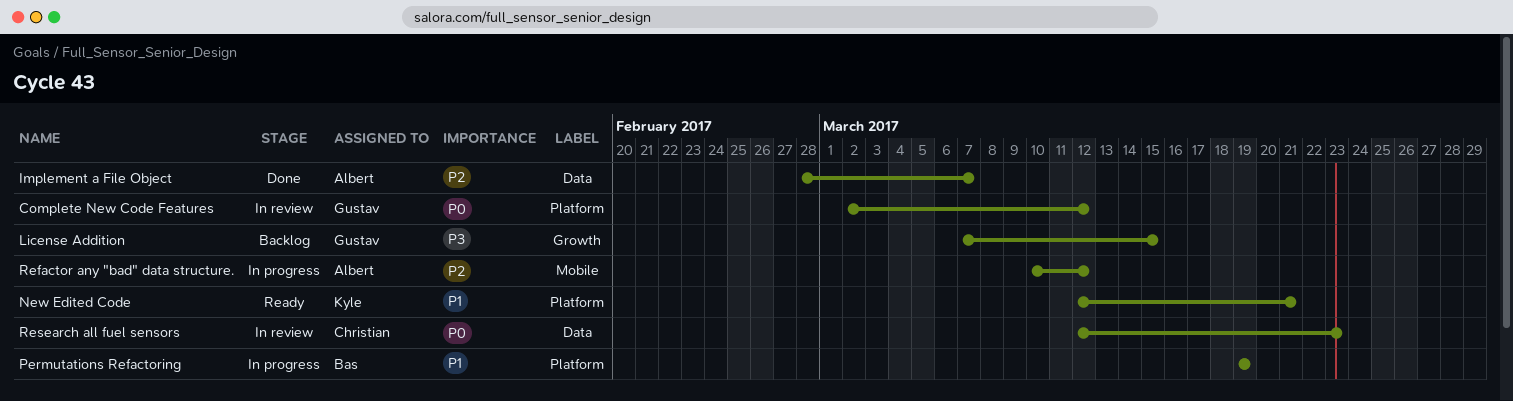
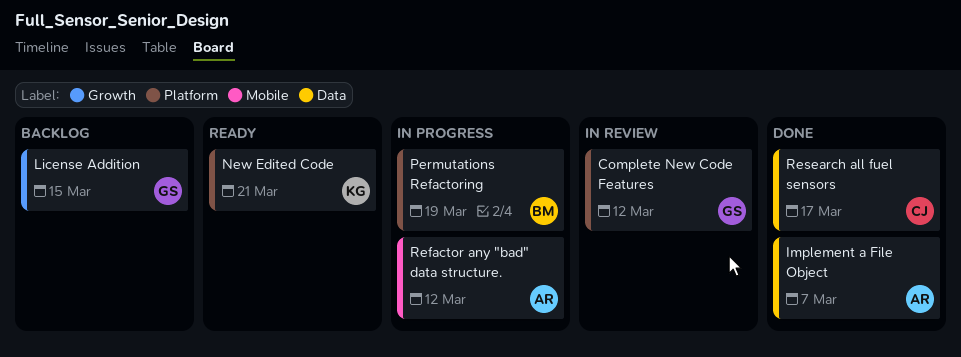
Research all fuel sensors, status: In review -> Done
Research all fuel sensors, due: Mar 23 -> Mar 17

